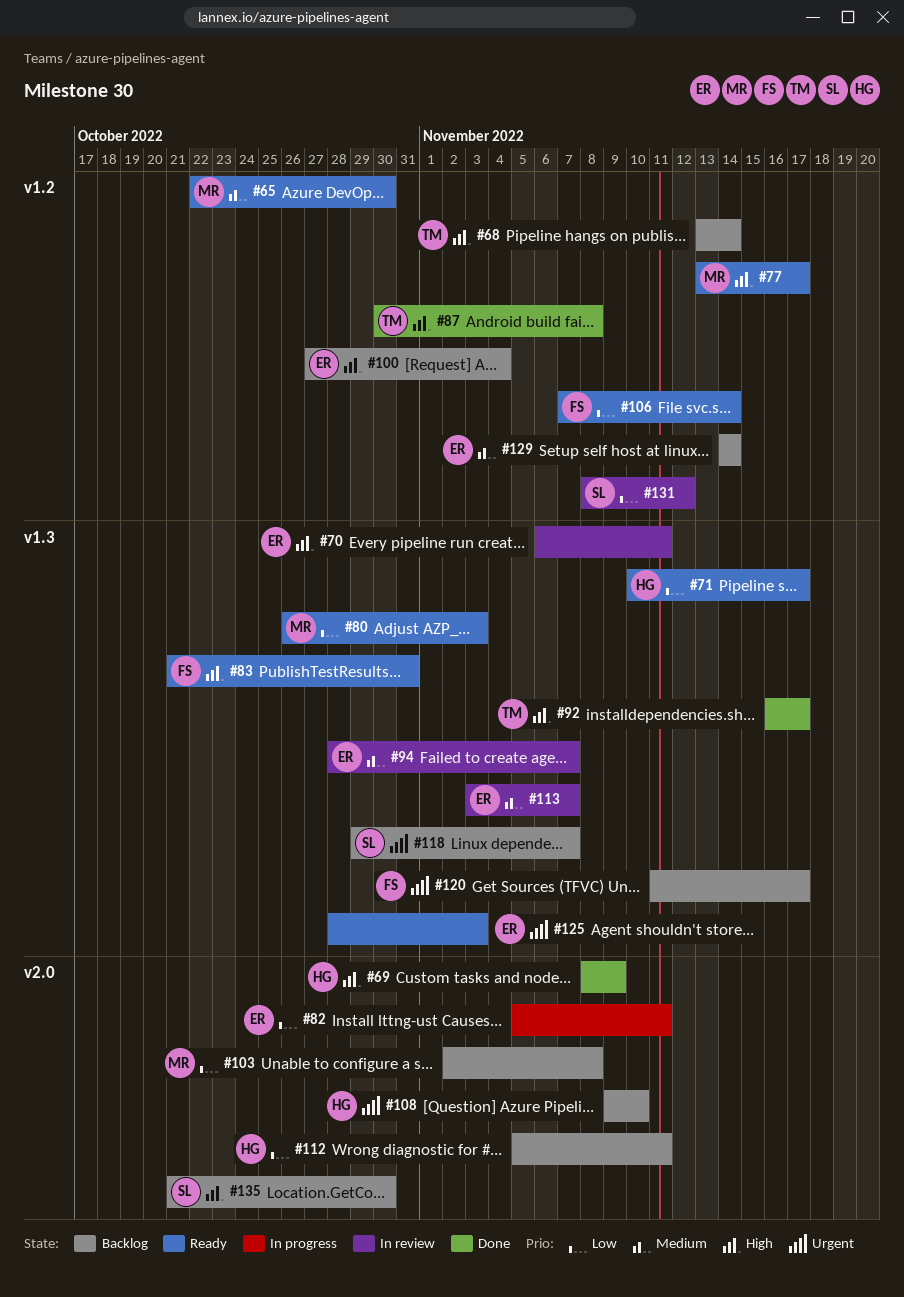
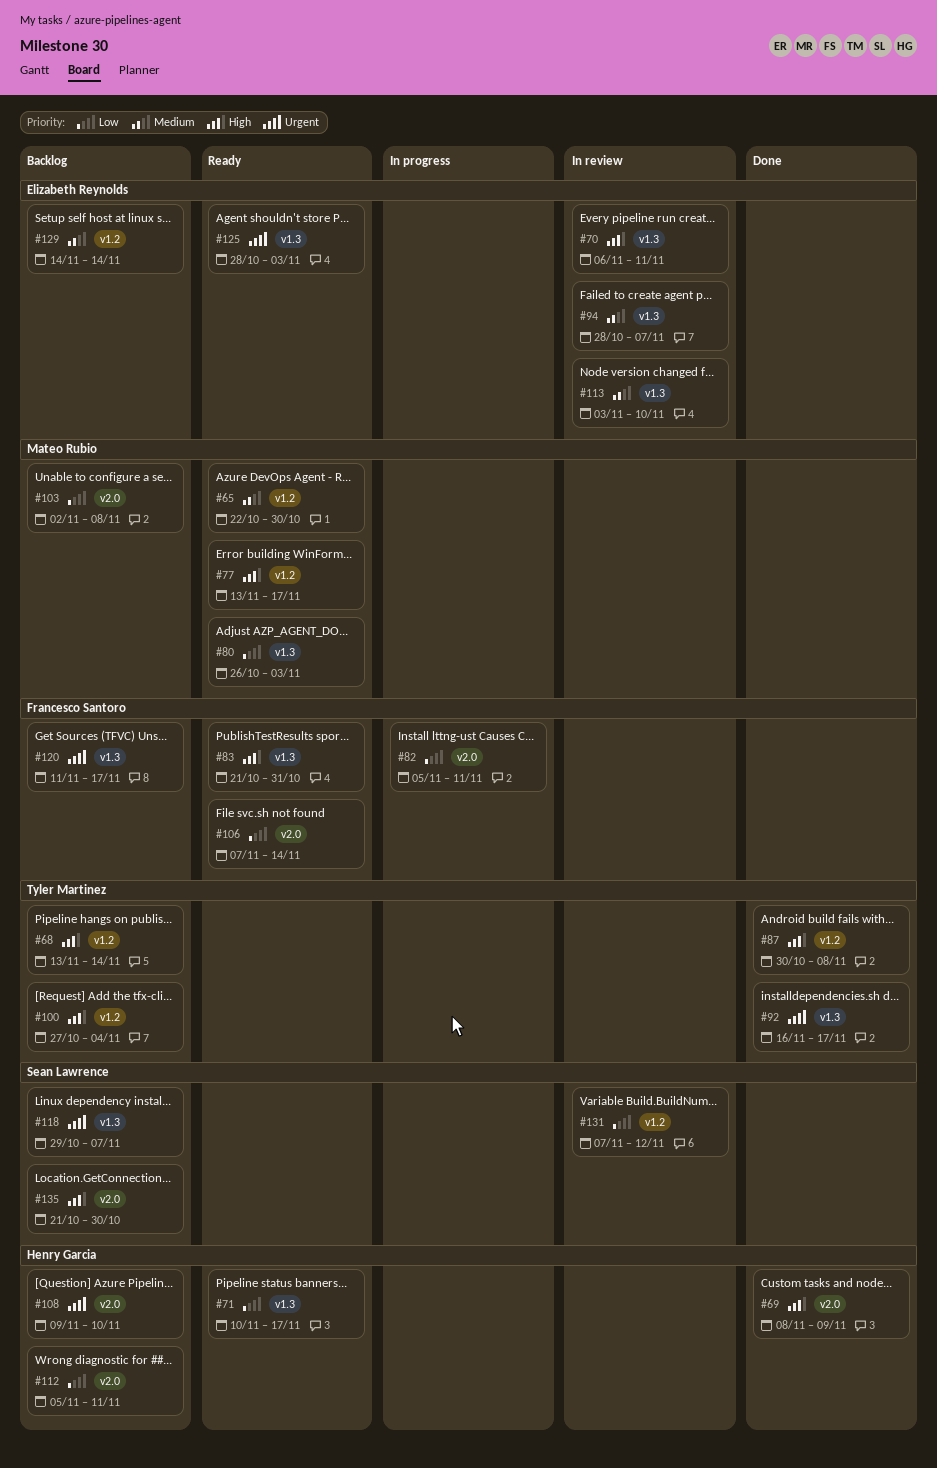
#82, owner: Elizabeth Reynolds -> Francesco Santoro
#92, priority: High -> Urgent
#100, owner: Elizabeth Reynolds -> Tyler Martinez
#106, label: v1.2 -> v2.0
#113, due: Nov 7 -> Nov 10
#131, start: Nov 8 -> Nov 7

